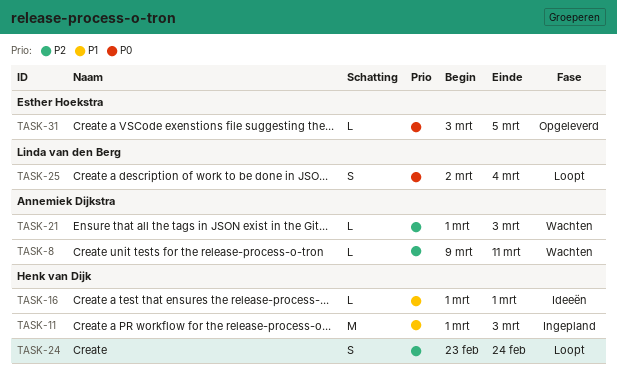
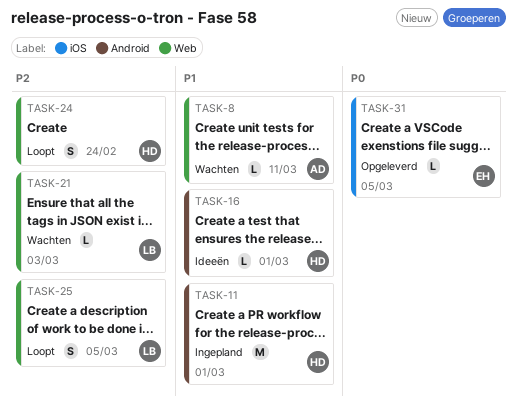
TASK-8, priority: P2 -> P1
TASK-11, due: Mar 3 -> Mar 1
TASK-21, owner: Annemiek Dijkstra -> Linda van den Berg
TASK-25, priority: P0 -> P2
TASK-25, due: Mar 4 -> Mar 5

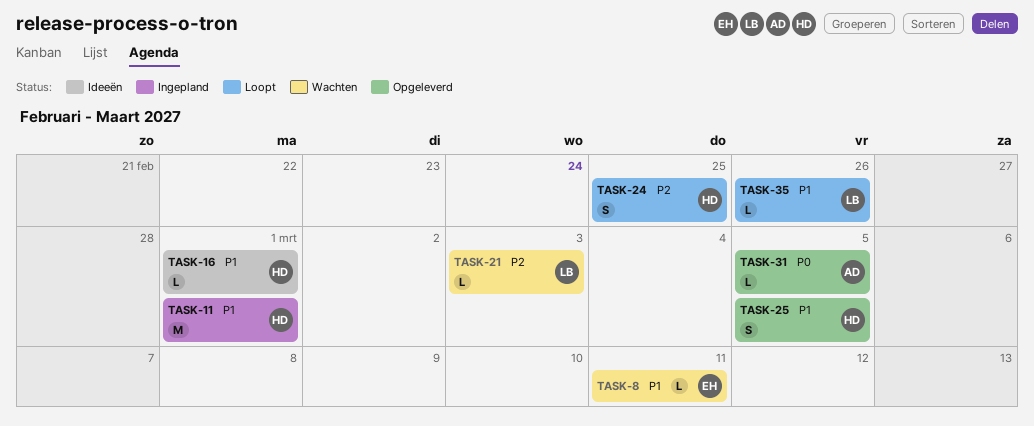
TASK-8, owner: AD -> EH
TASK-24, due: Feb 24 -> Feb 25
TASK-25, status: Loopt -> Opgeleverd
TASK-25, owner: LB -> HD
TASK-25, priority: P2 -> P1
TASK-31, owner: EH -> AD
TASK-35: none -> present

